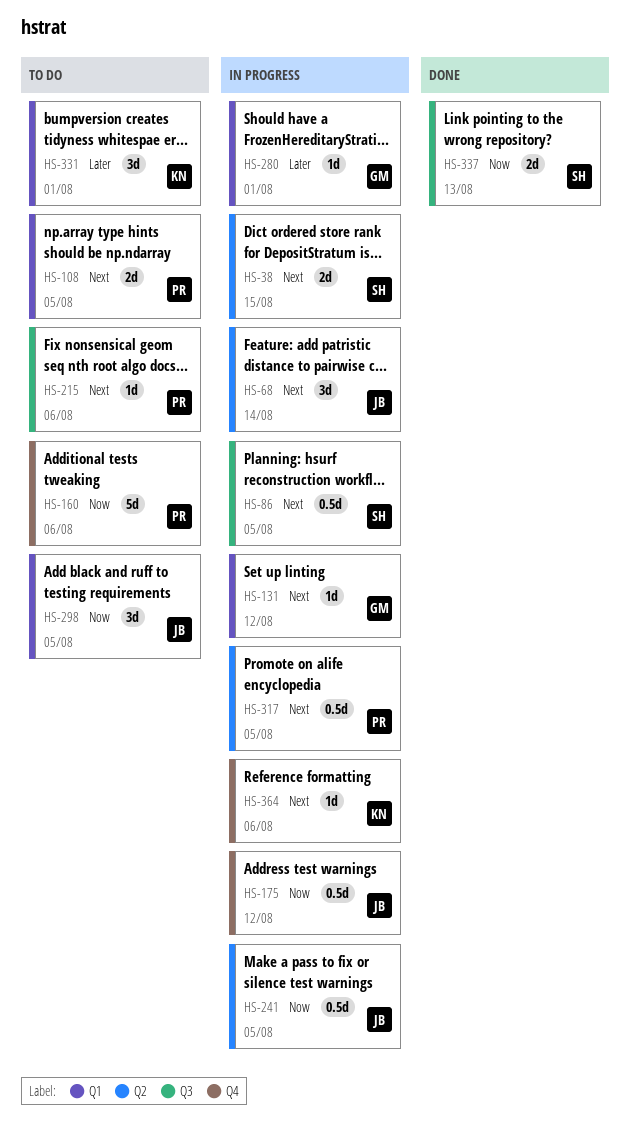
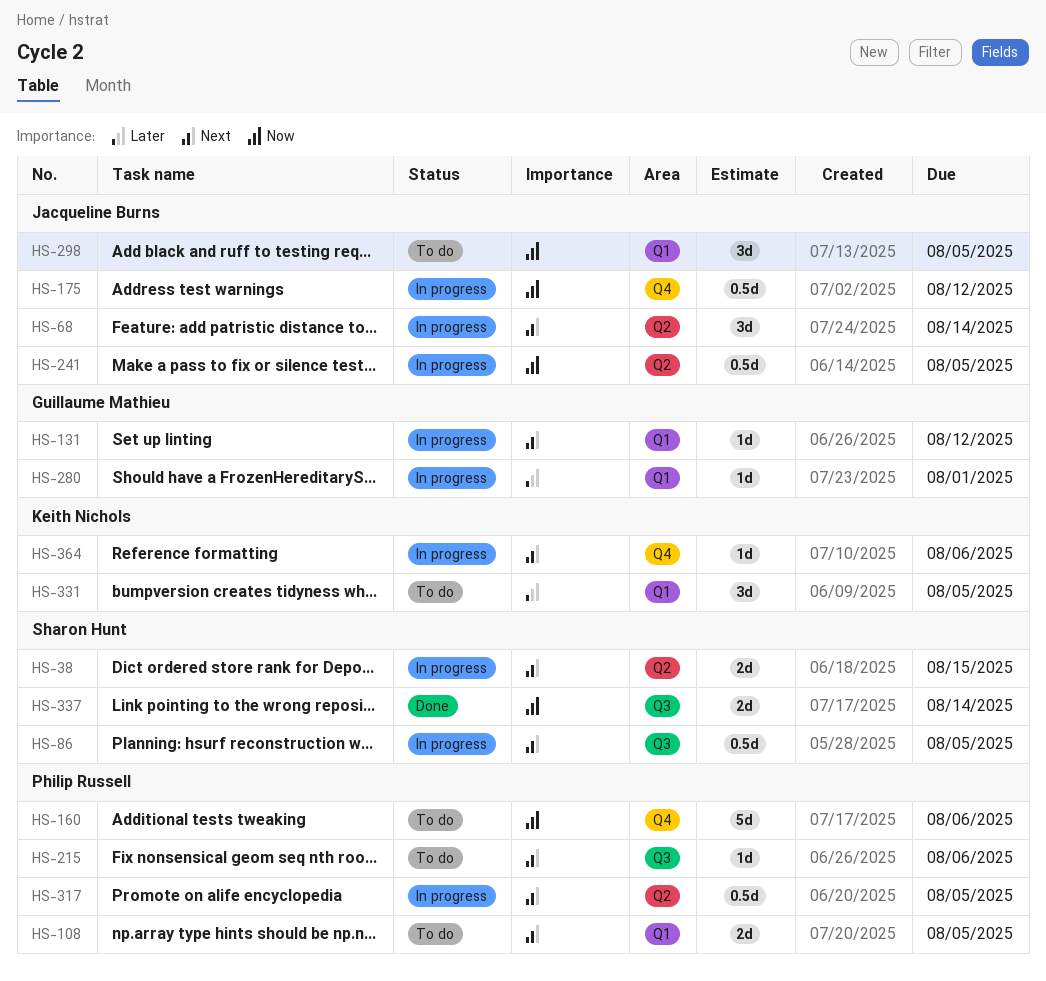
HS-331, due: Aug 1 -> Aug 5
HS-337, due: Aug 13 -> Aug 14

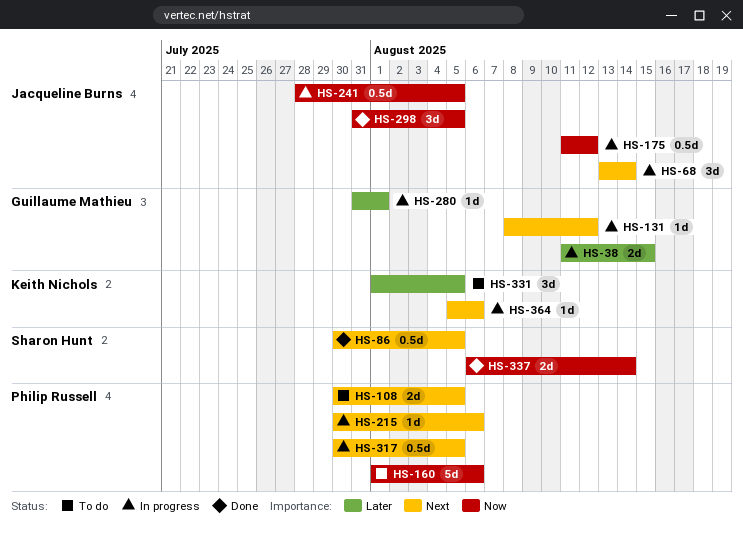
HS-38, owner: Sharon Hunt -> Guillaume Mathieu
HS-38, priority: Next -> Later
HS-86, status: In progress -> Done
HS-215, status: To do -> In progress
HS-298, status: To do -> Done

